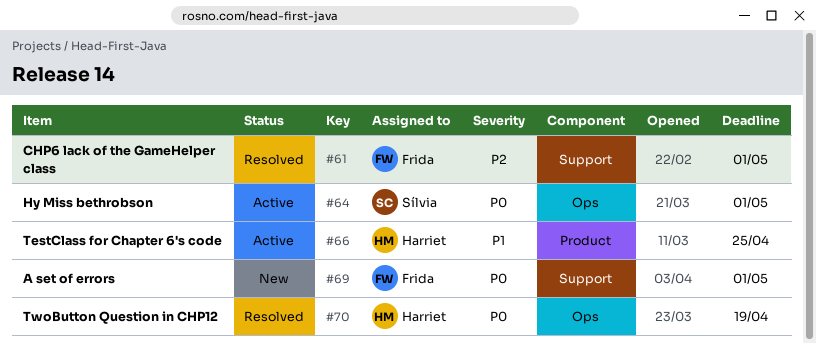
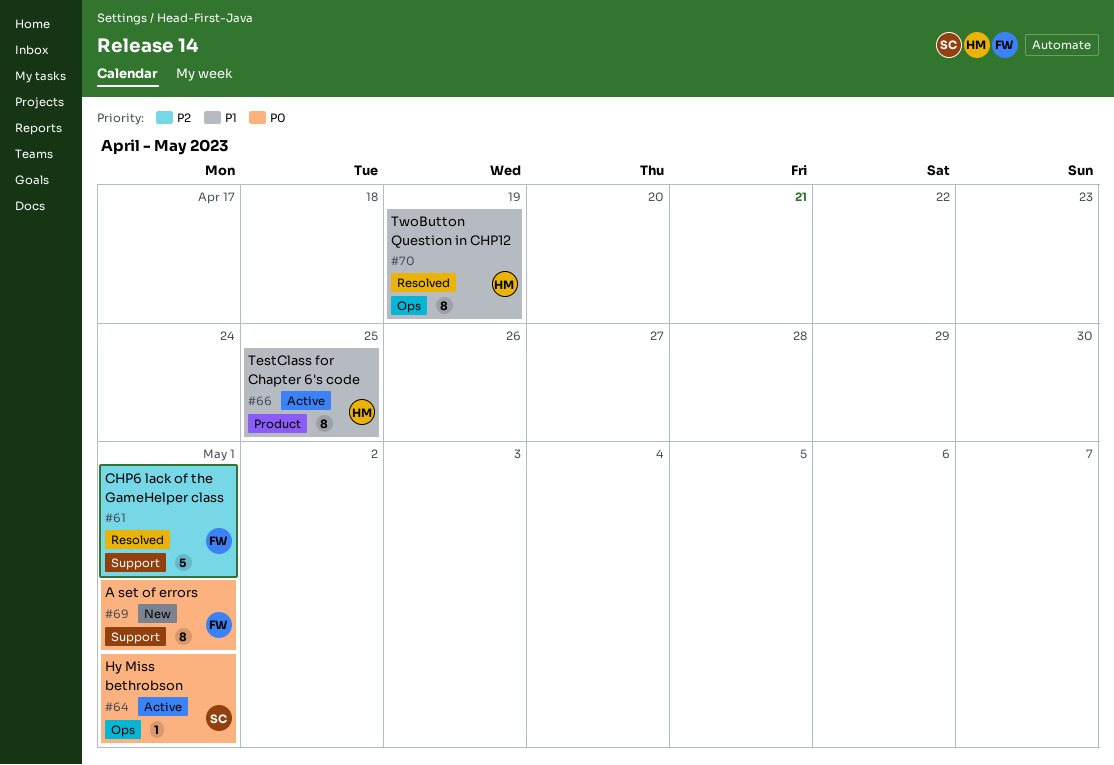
#70, priority: P0 -> P1

